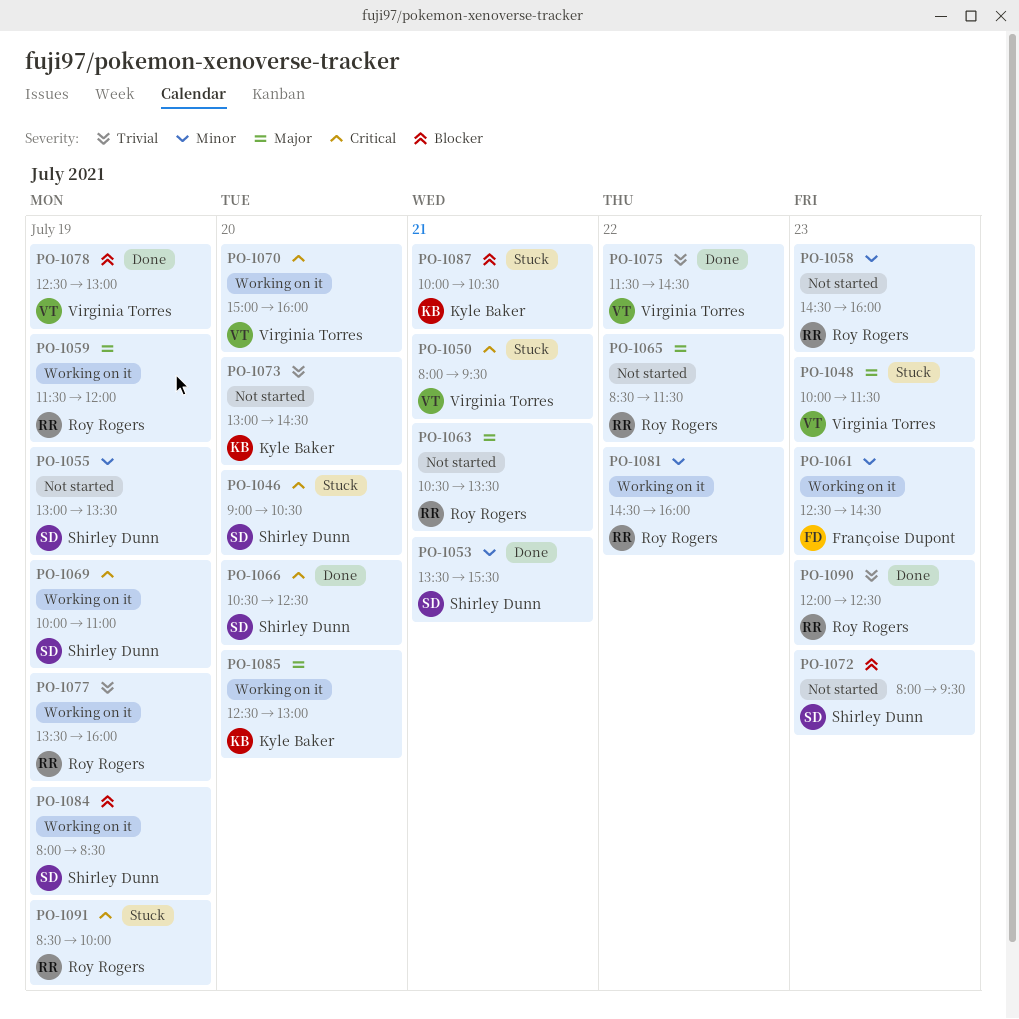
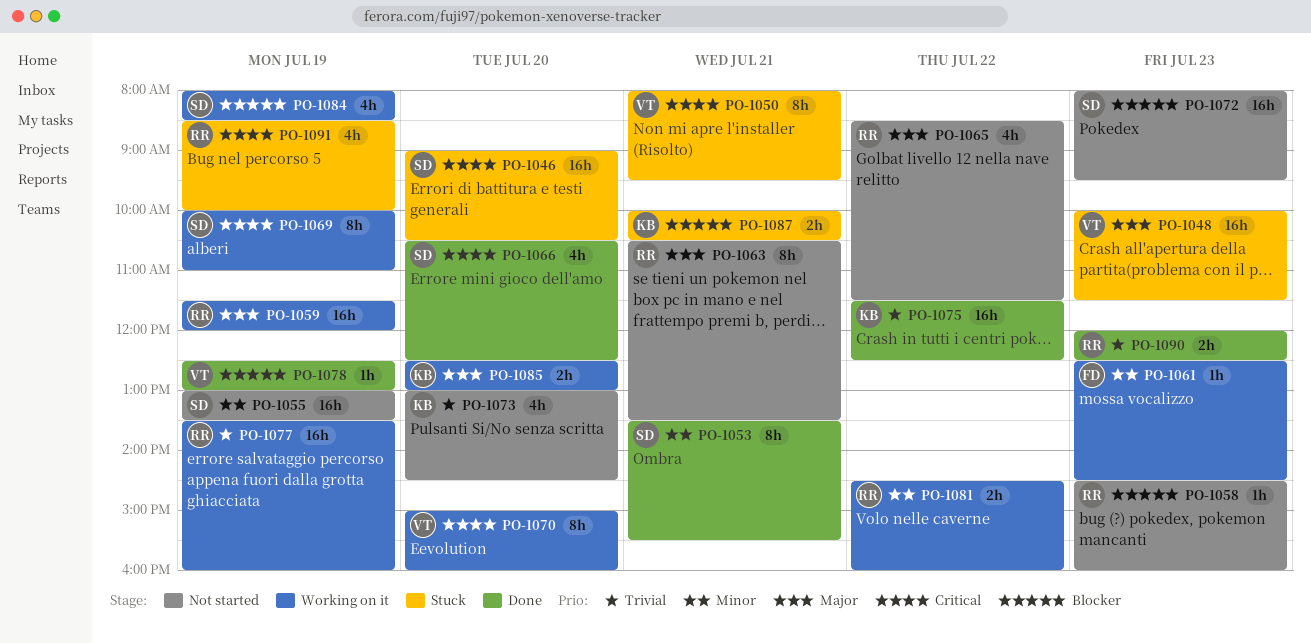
PO-1058, priority: Minor -> Blocker
PO-1075, owner: Virginia Torres -> Kyle Baker
PO-1075, ends: 14:30 -> 12:30

